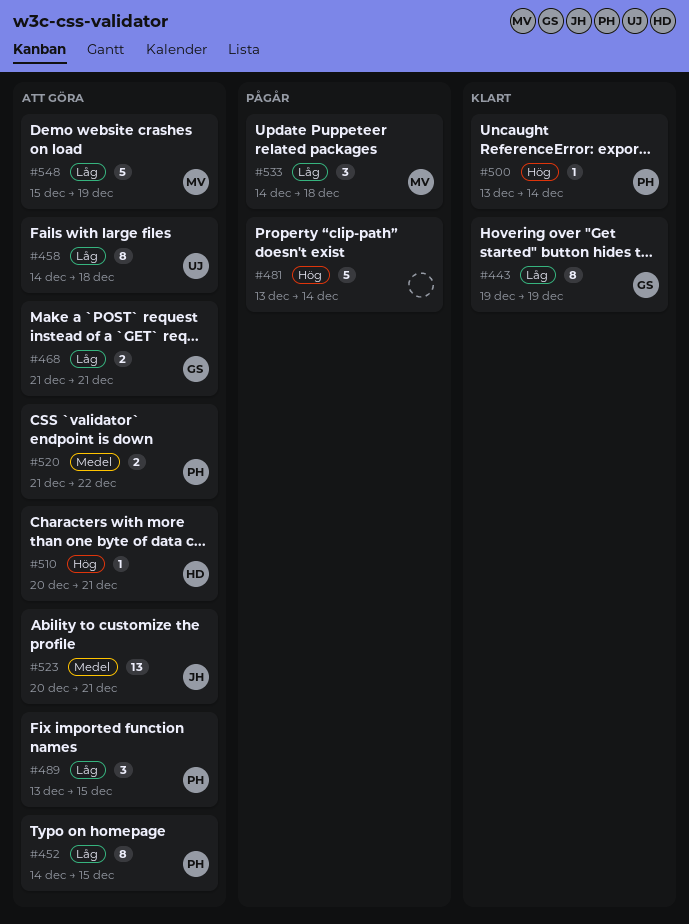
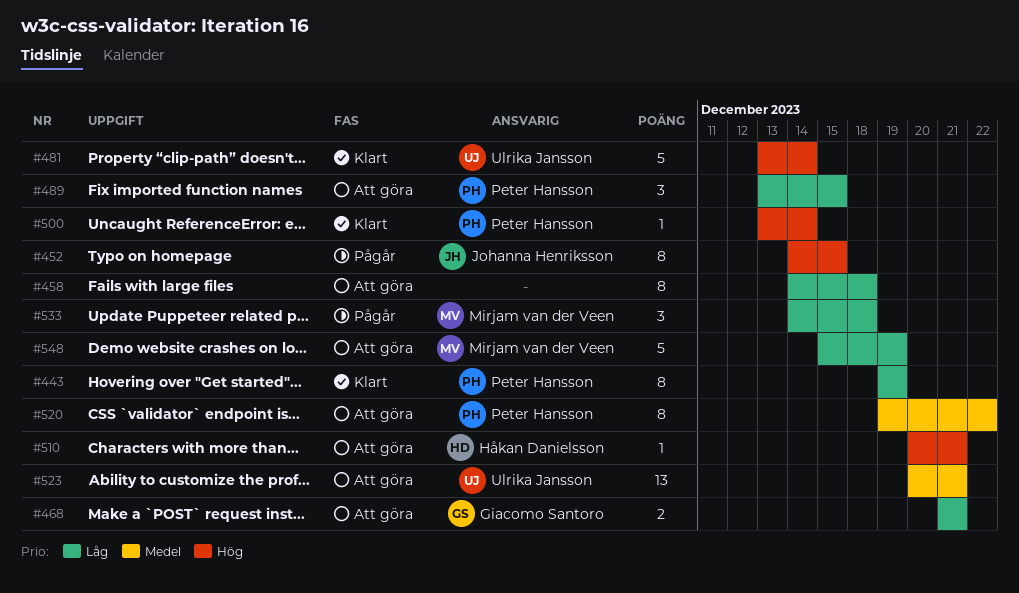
#443, owner: Giacomo Santoro -> Peter Hansson
#452, status: Att göra -> Pågår
#452, owner: Peter Hansson -> Johanna Henriksson
#452, priority: Låg -> Hög
#458, owner: Ulrika Jansson -> none
#481, status: Pågår -> Klart
#481, owner: none -> Ulrika Jansson
#520, estimate: 2 -> 8
#520, start: Dec 21 -> Dec 19
#523, owner: Johanna Henriksson -> Ulrika Jansson

